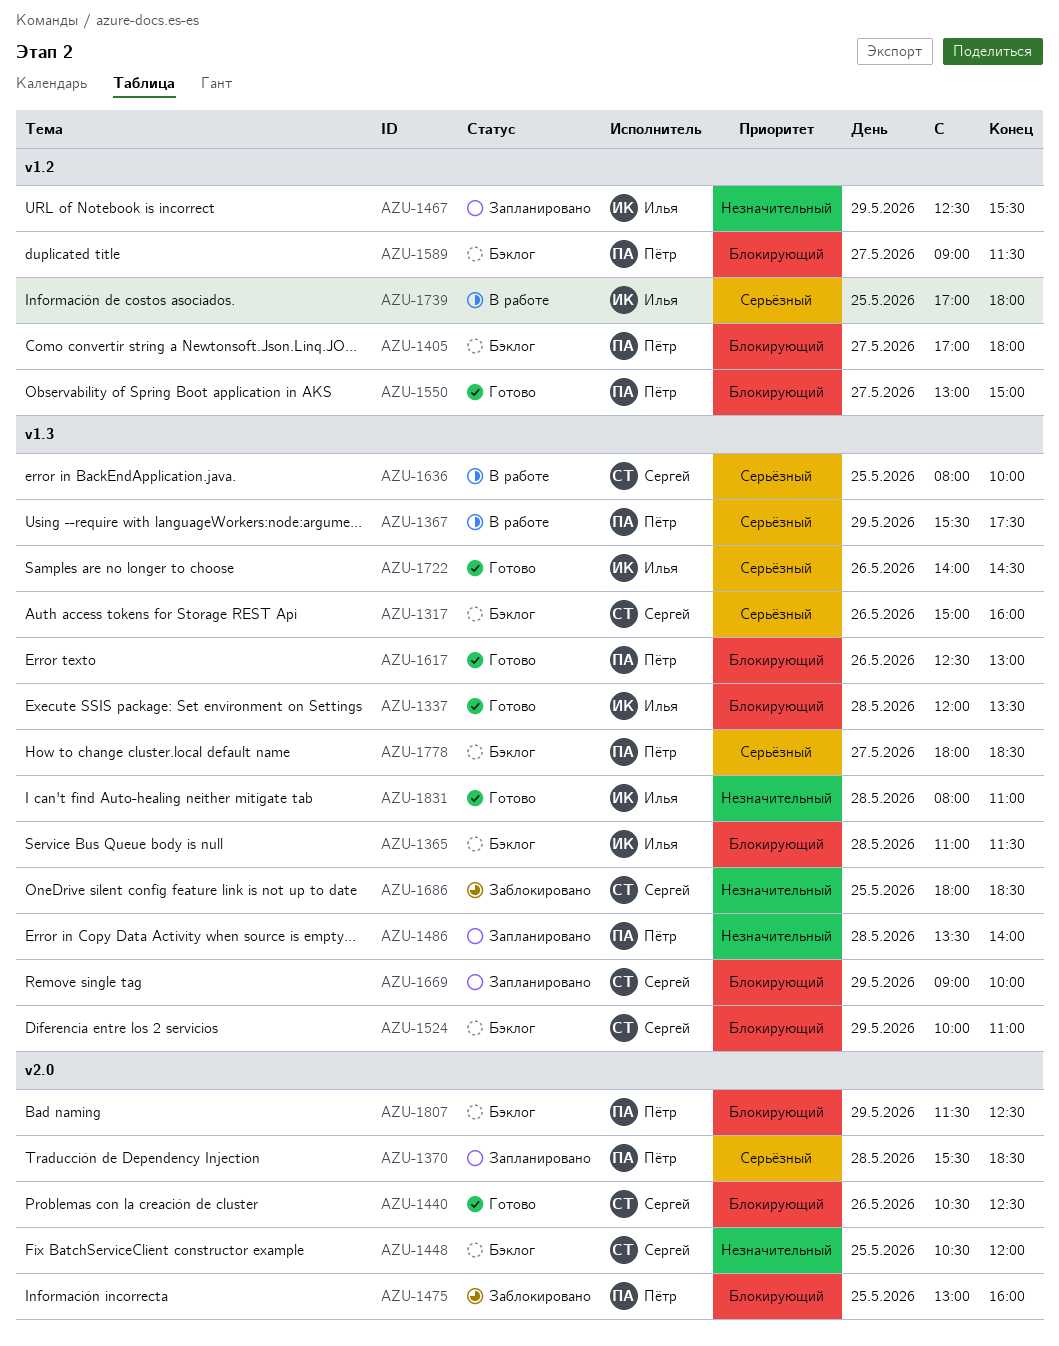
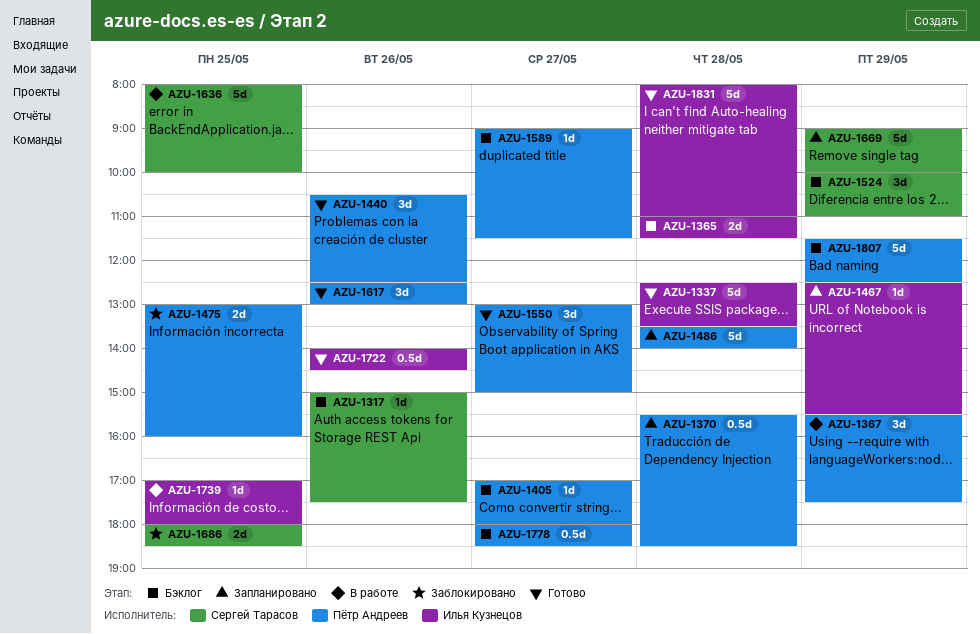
AZU-1317, ends: 16:00 -> 17:30
AZU-1337, begins: 12:00 -> 12:30
AZU-1440, owner: Сергей Тарасов -> Пётр Андреев
AZU-1448: present -> none

